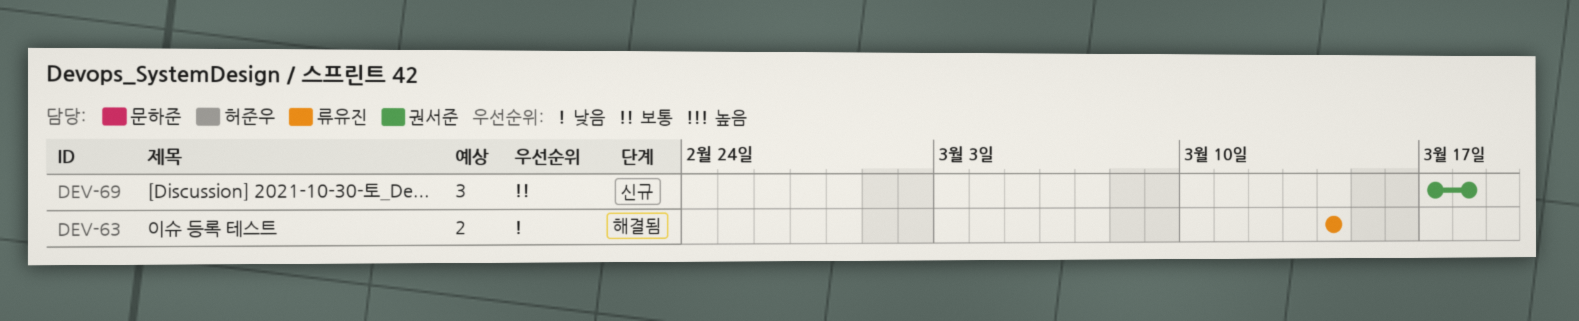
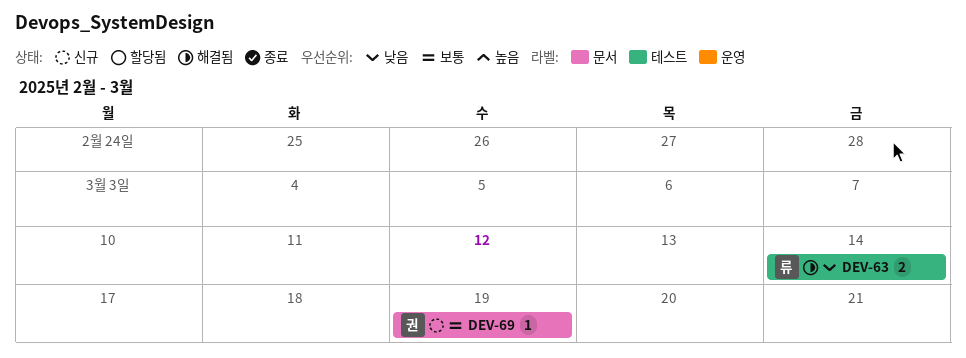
DEV-69, estimate: 3 -> 1
DEV-69, start: Mar 17 -> Mar 19
DEV-69, due: Mar 18 -> Mar 19

